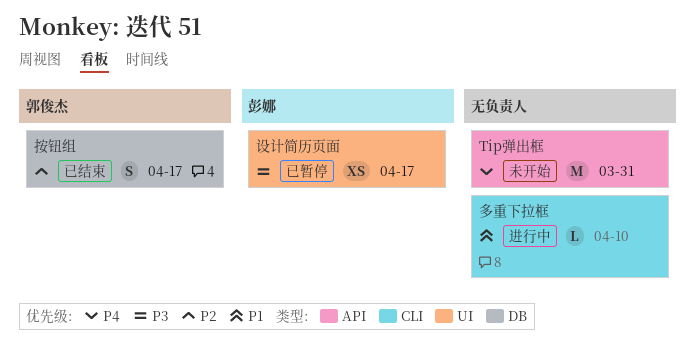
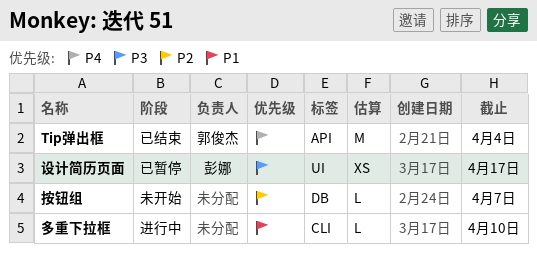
Tip弹出框, status: 未开始 -> 已结束
Tip弹出框, owner: none -> 郭俊杰
Tip弹出框, due: Mar 31 -> Apr 4
按钮组, status: 已结束 -> 未开始
按钮组, owner: 郭俊杰 -> none
按钮组, estimate: S -> L
按钮组, due: Apr 17 -> Apr 7

